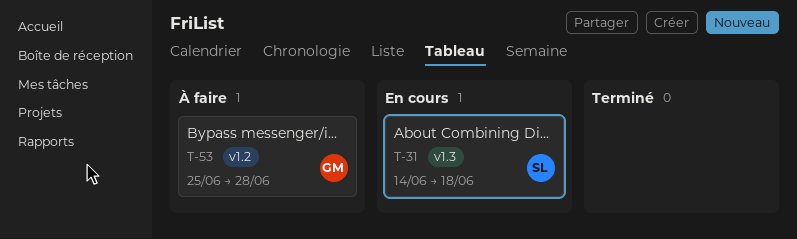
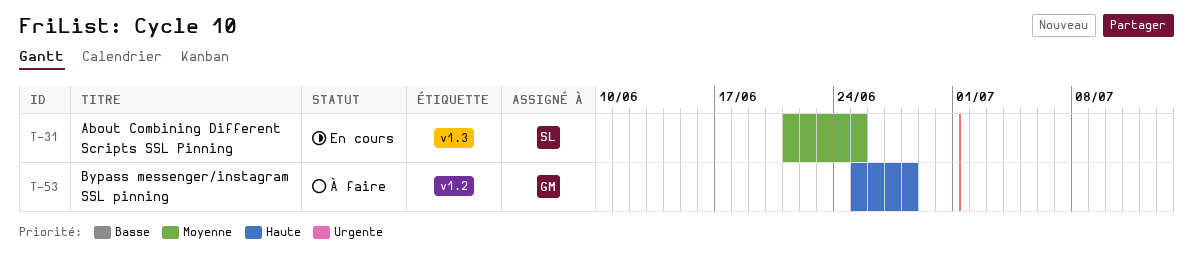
T-31, start: Jun 14 -> Jun 21
T-31, due: Jun 18 -> Jun 25

